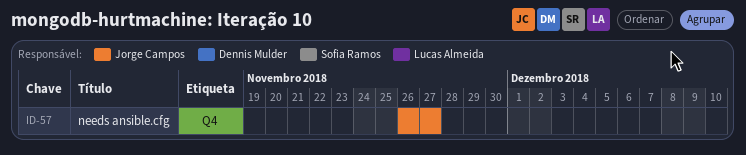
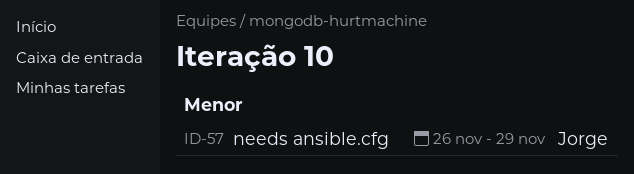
ID-57, due: Nov 27 -> Nov 29

